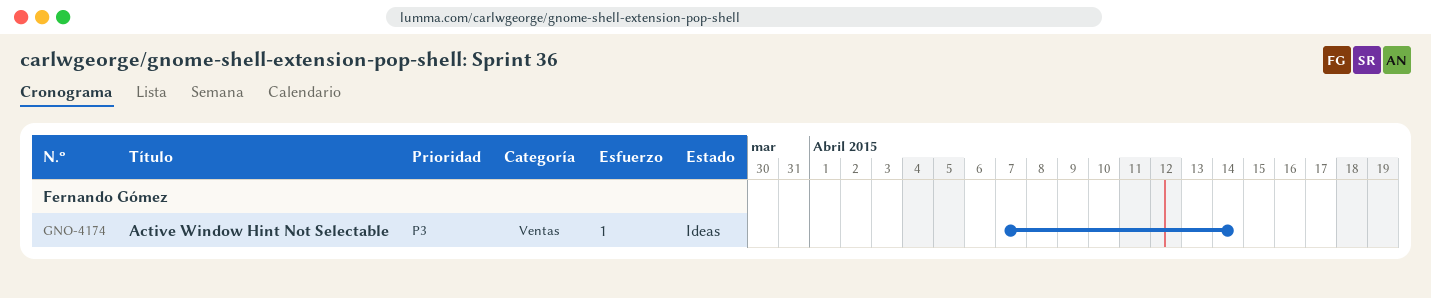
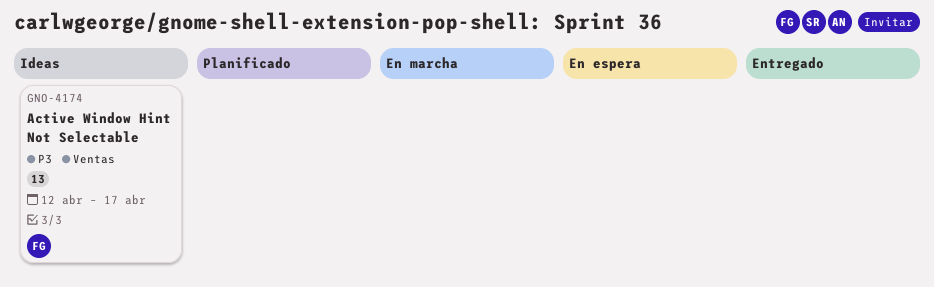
GNO-4174, estimate: 1 -> 13
GNO-4174, start: Apr 7 -> Apr 12
GNO-4174, due: Apr 14 -> Apr 17

